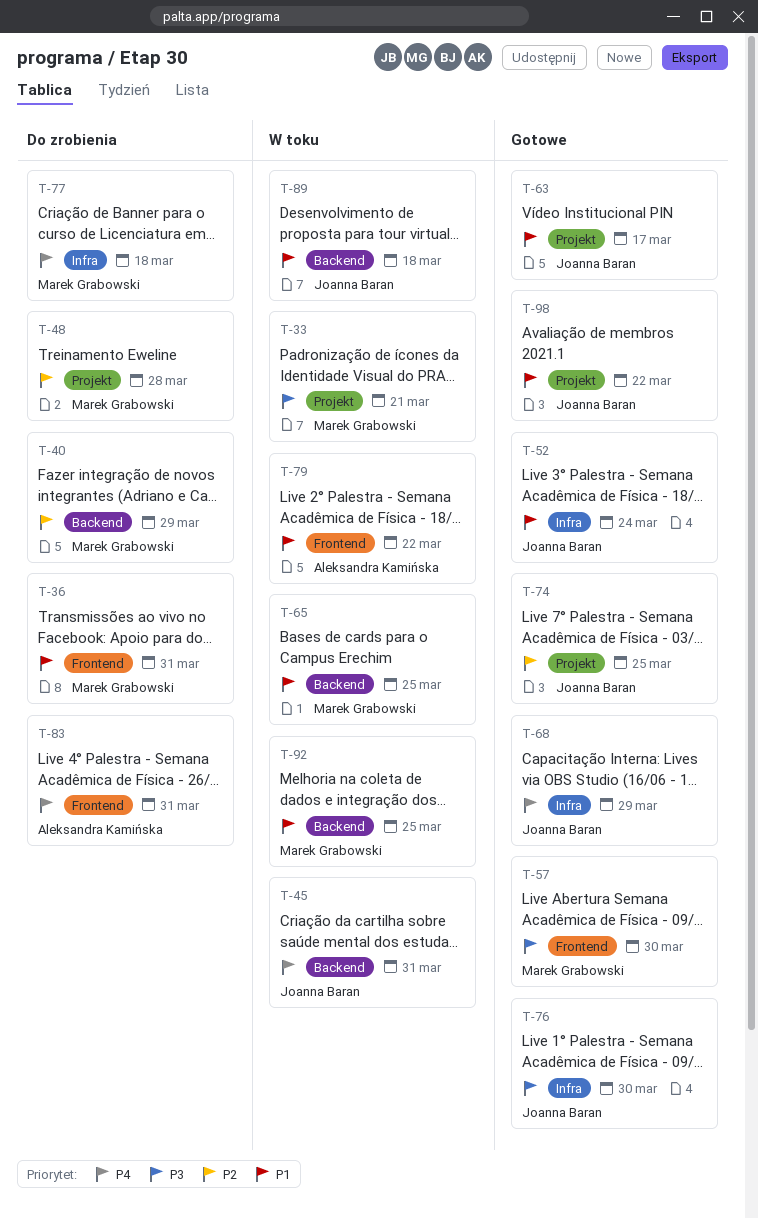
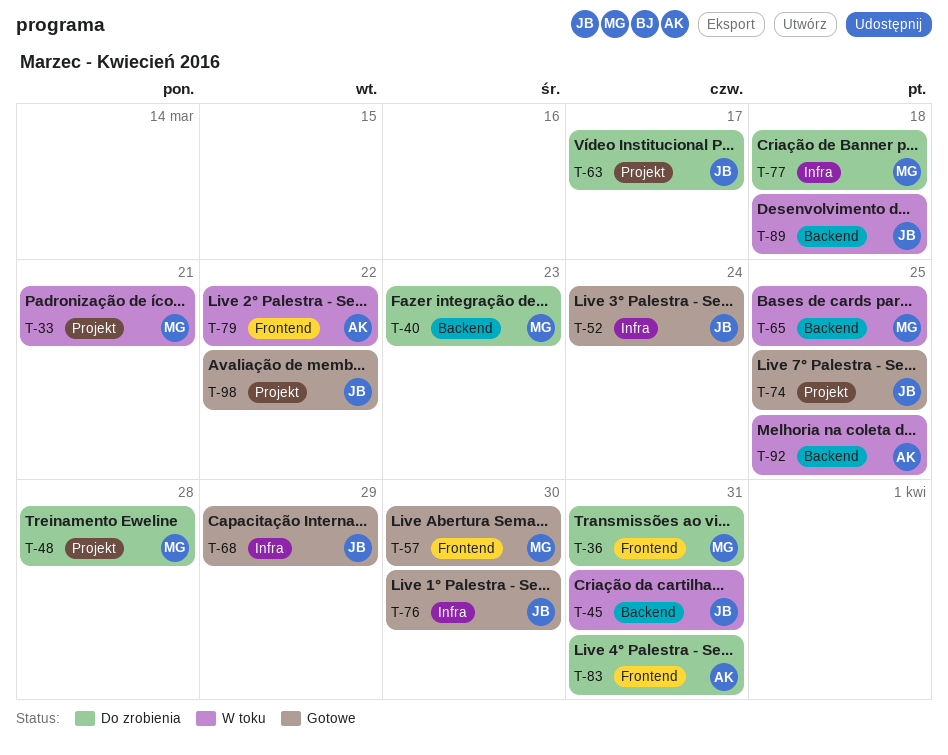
T-40, due: Mar 29 -> Mar 23
T-63, status: Gotowe -> Do zrobienia
T-92, owner: Marek Grabowski -> Aleksandra Kamińska

